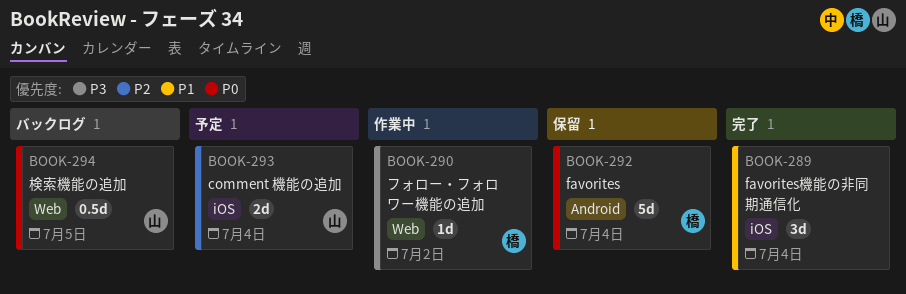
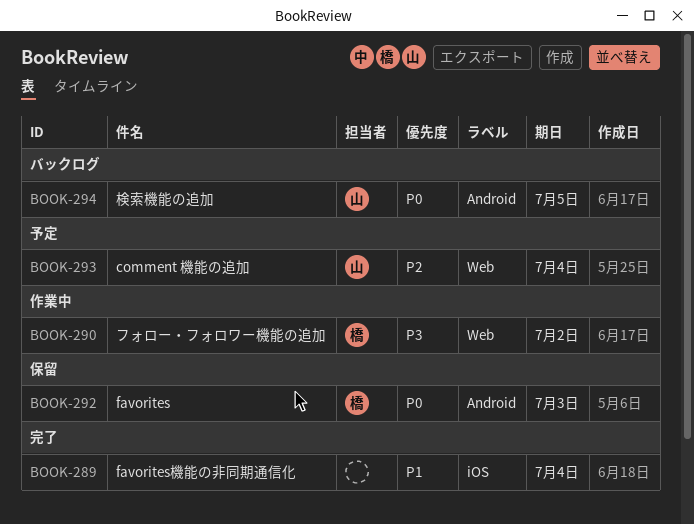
BOOK-292, due: Jul 4 -> Jul 3
BOOK-293, label: iOS -> Web
BOOK-294, label: Web -> Android

